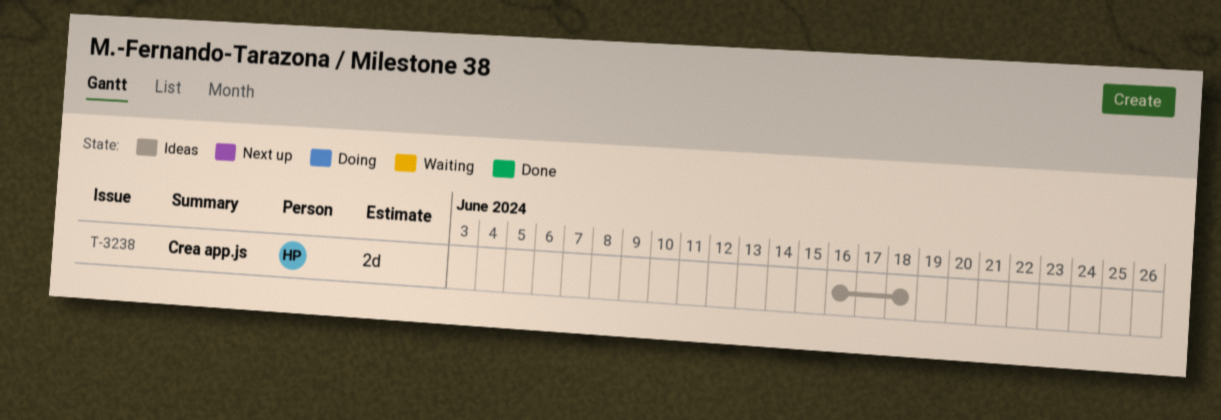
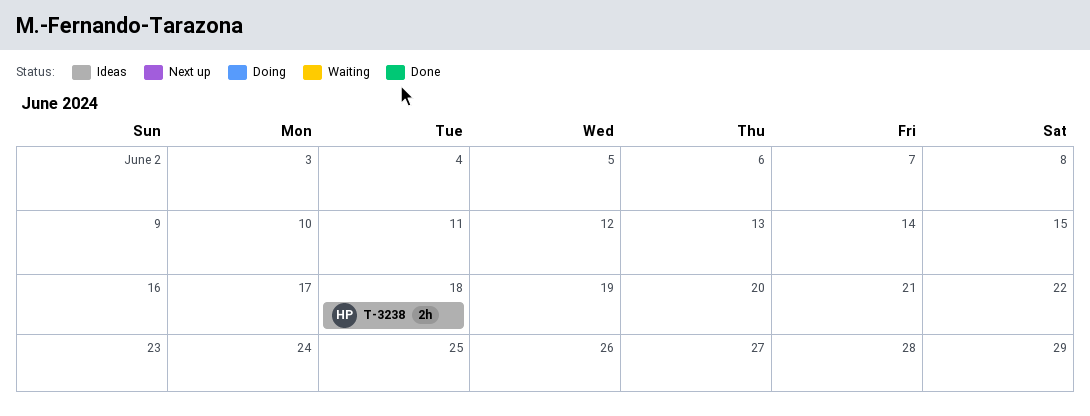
T-3238, estimate: 2d -> 2h
T-3238, start: Jun 16 -> Jun 18

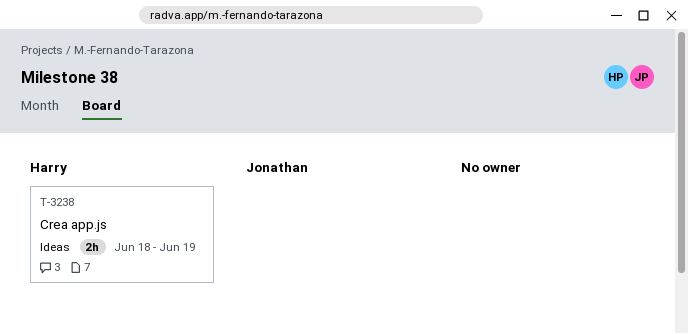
T-3238, due: Jun 18 -> Jun 19

